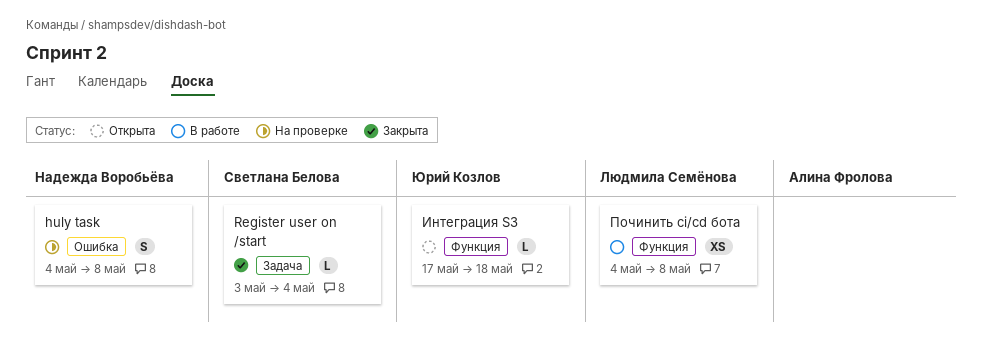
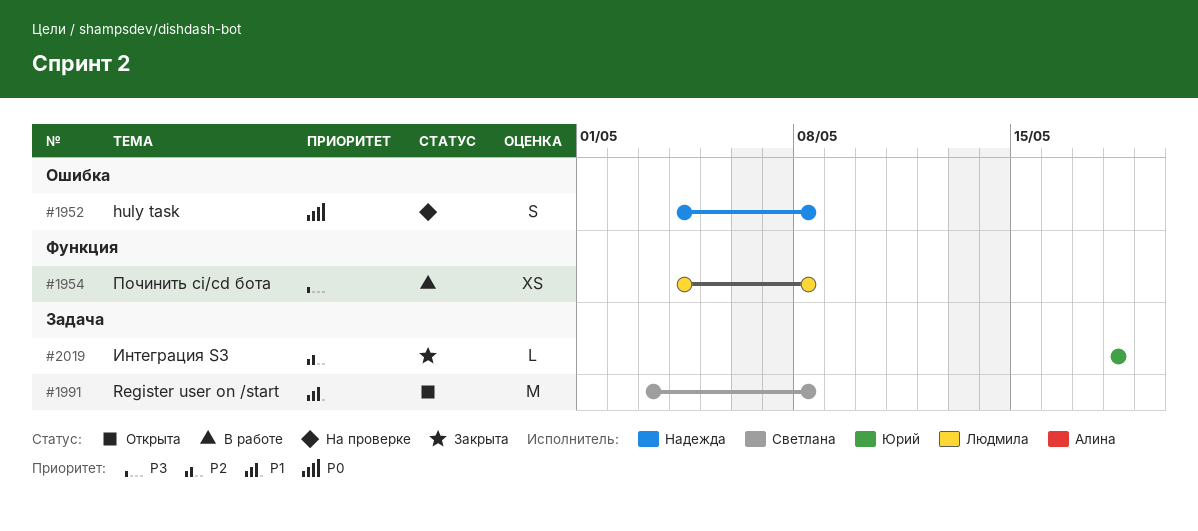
Register user on /start, status: Закрыта -> Открыта
Register user on /start, estimate: L -> M
Register user on /start, due: May 4 -> May 8
Интеграция S3, status: Открыта -> Закрыта
Интеграция S3, label: Функция -> Задача
Интеграция S3, start: May 17 -> May 18

